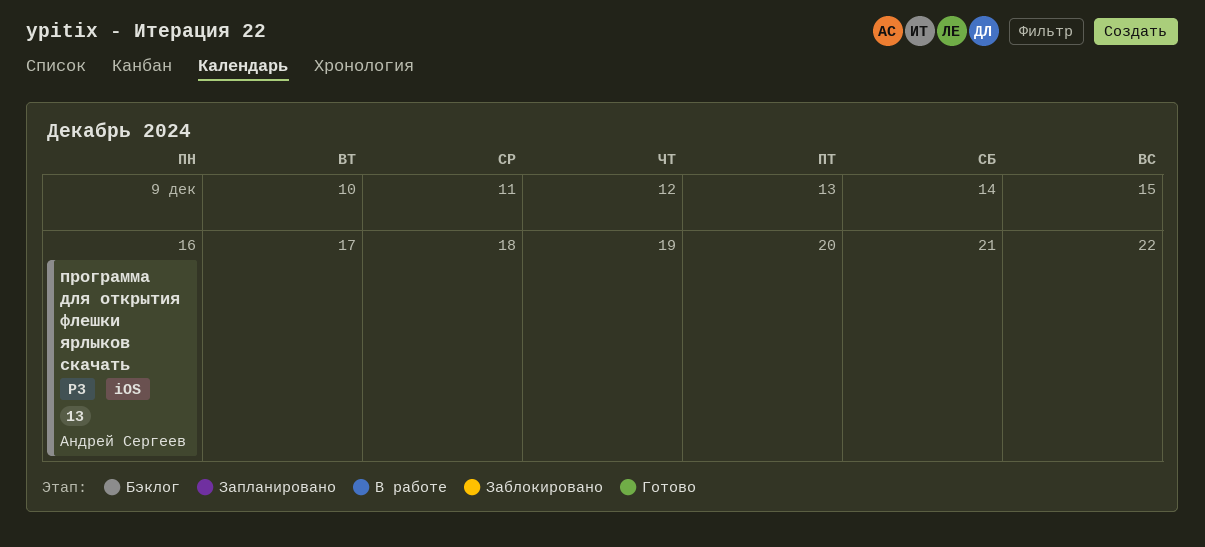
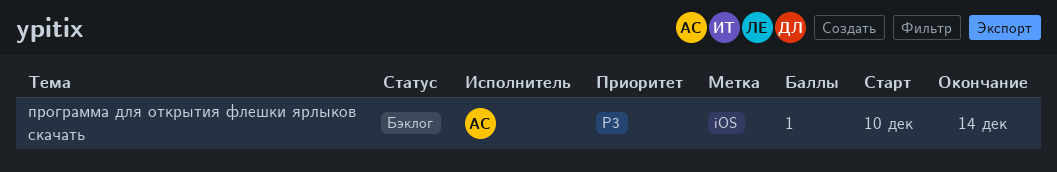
программа для открытия флешки ярлыков скачать, estimate: 13 -> 1
программа для открытия флешки ярлыков скачать, due: Dec 16 -> Dec 14

